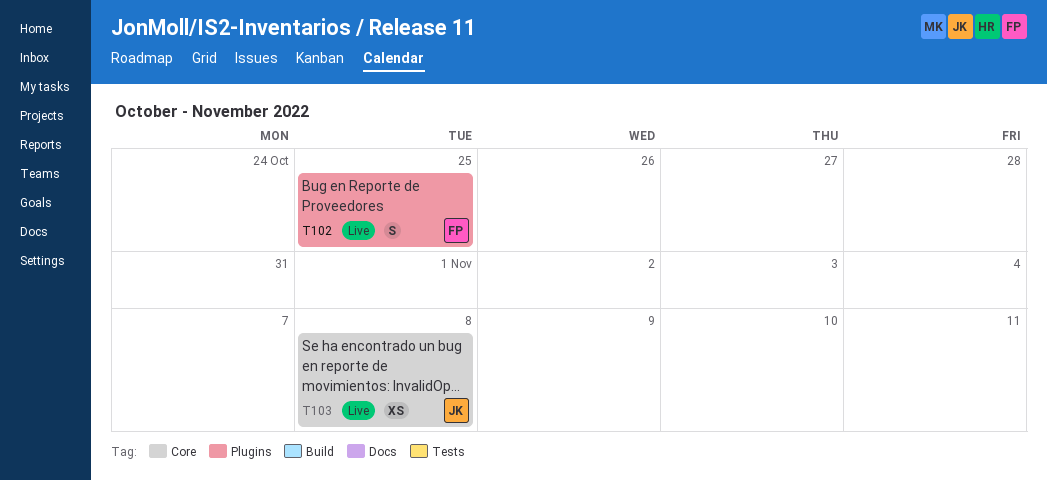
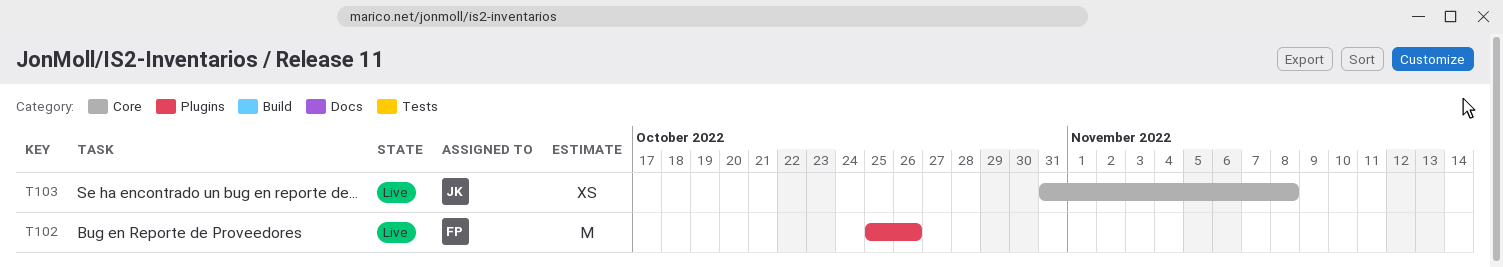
T102, estimate: S -> M
T102, due: Oct 25 -> Oct 26

